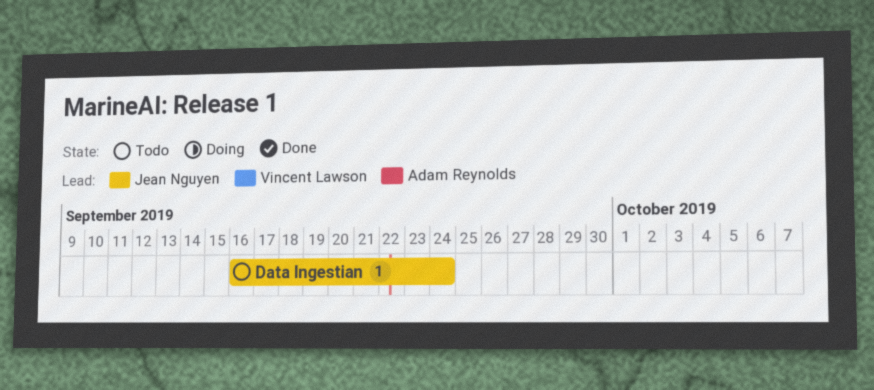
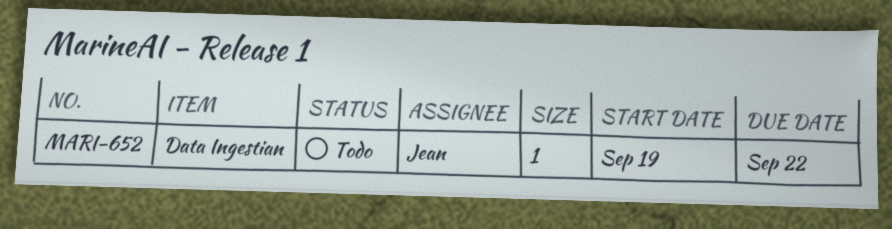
Data Ingestian, start: Sep 16 -> Sep 19
Data Ingestian, due: Sep 24 -> Sep 22

